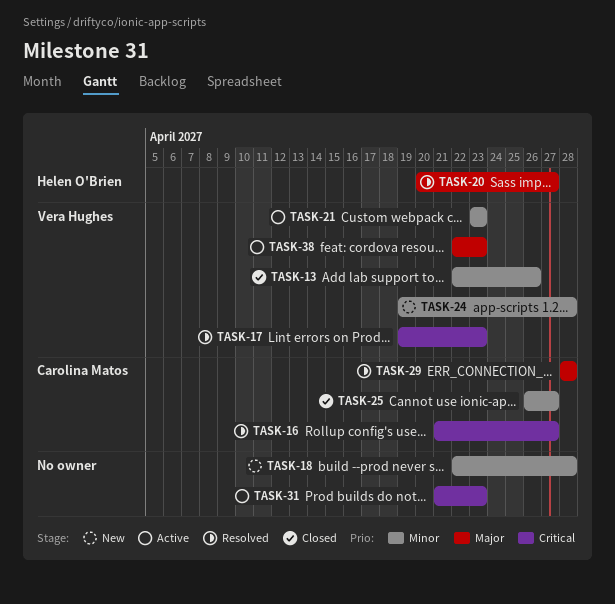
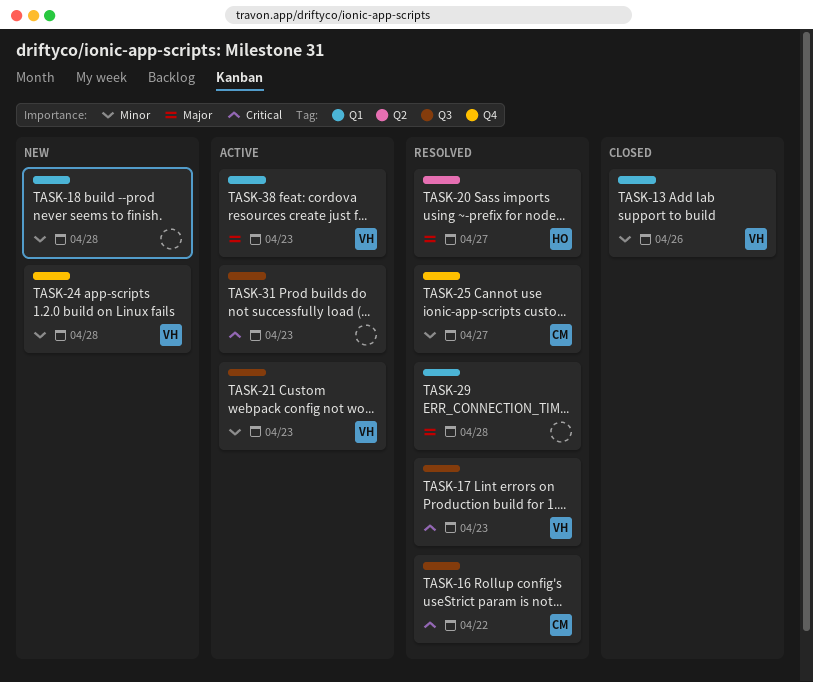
TASK-16, due: Apr 27 -> Apr 22
TASK-25, status: Closed -> Resolved
TASK-29, owner: Carolina Matos -> none

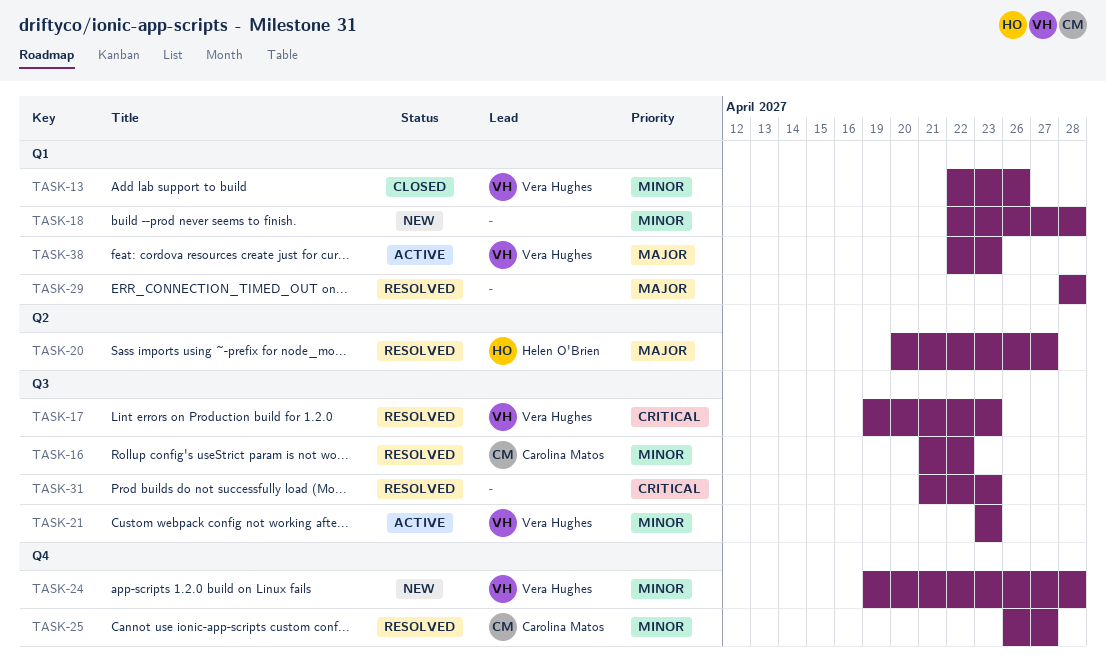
TASK-16, priority: Critical -> Minor
TASK-31, status: Active -> Resolved

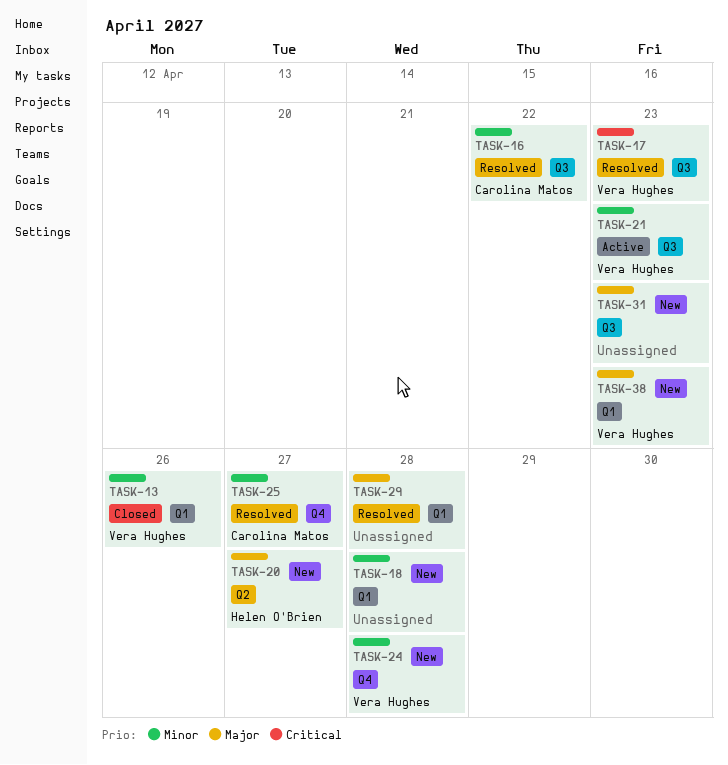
TASK-20, status: Resolved -> New
TASK-31, status: Resolved -> New
TASK-31, priority: Critical -> Major
TASK-38, status: Active -> New

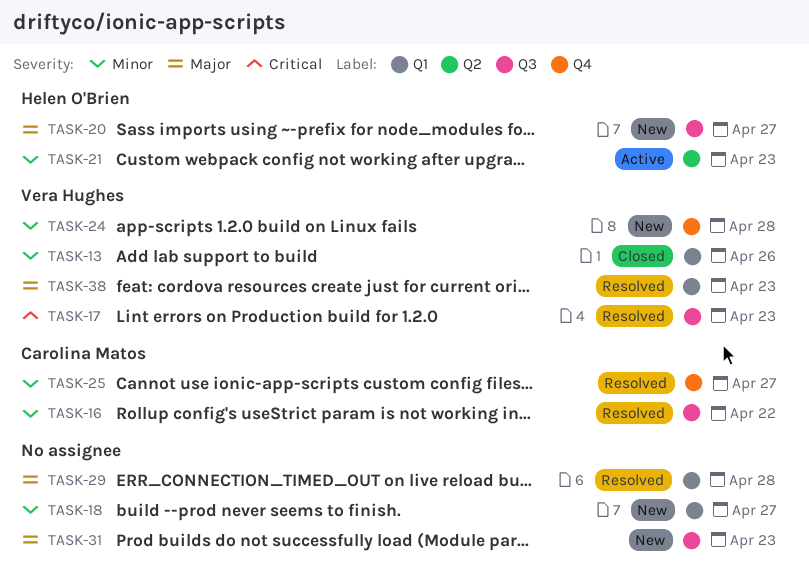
TASK-18, due: Apr 28 -> Apr 27
TASK-20, label: Q2 -> Q3
TASK-21, owner: Vera Hughes -> Helen O'Brien
TASK-21, label: Q3 -> Q2
TASK-38, status: New -> Resolved

